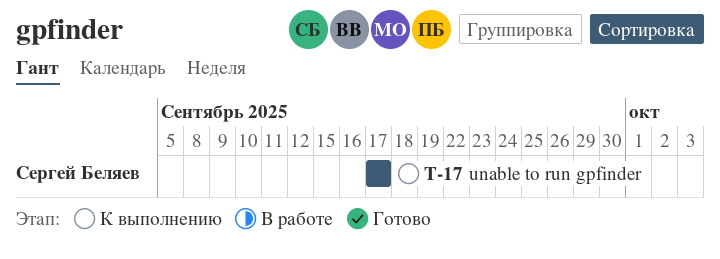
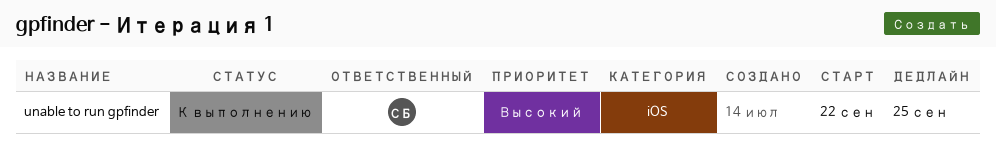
unable to run gpfinder, start: Sep 17 -> Sep 22
unable to run gpfinder, due: Sep 17 -> Sep 25

